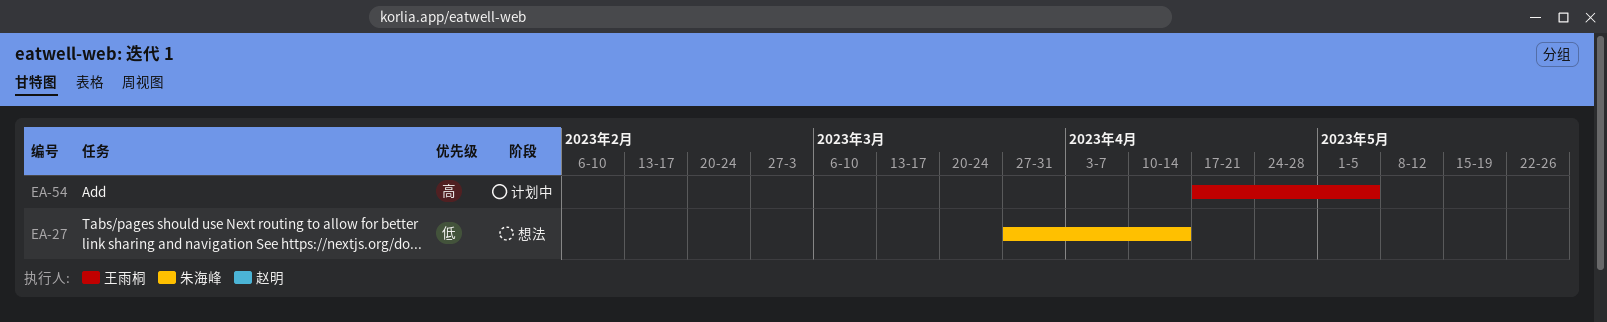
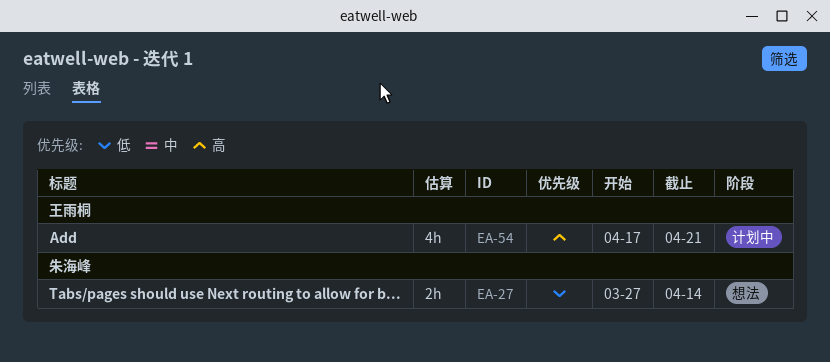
EA-54, due: May 5 -> Apr 21

